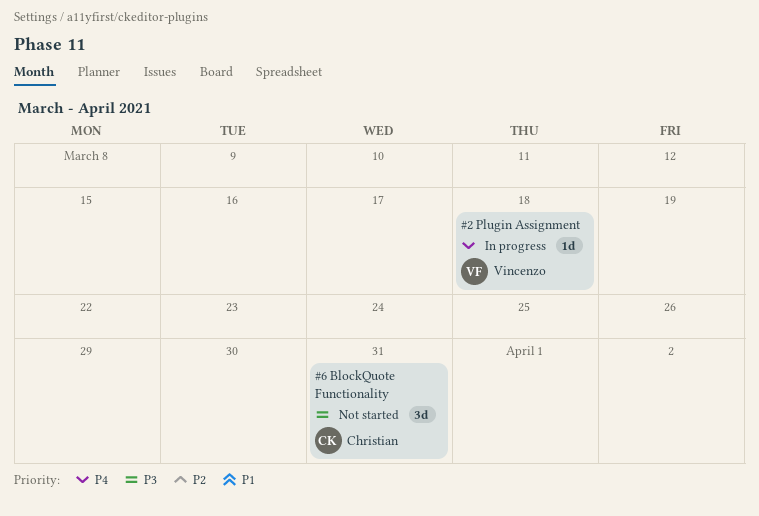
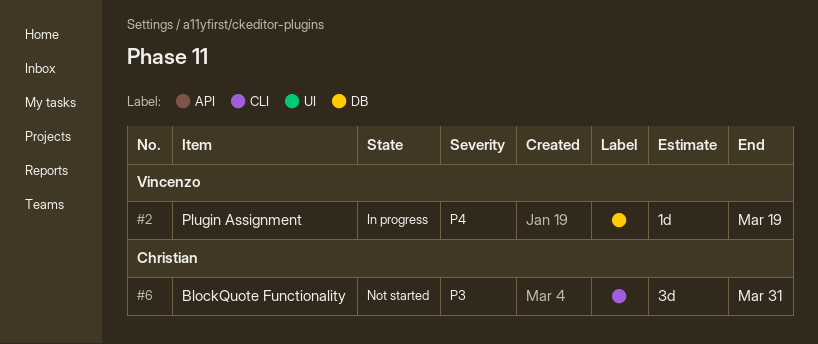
#2, due: Mar 18 -> Mar 19

